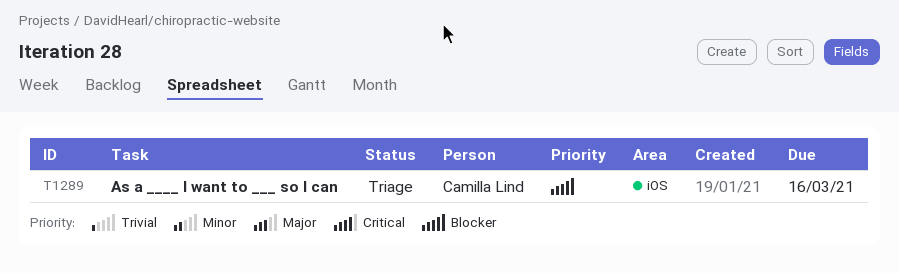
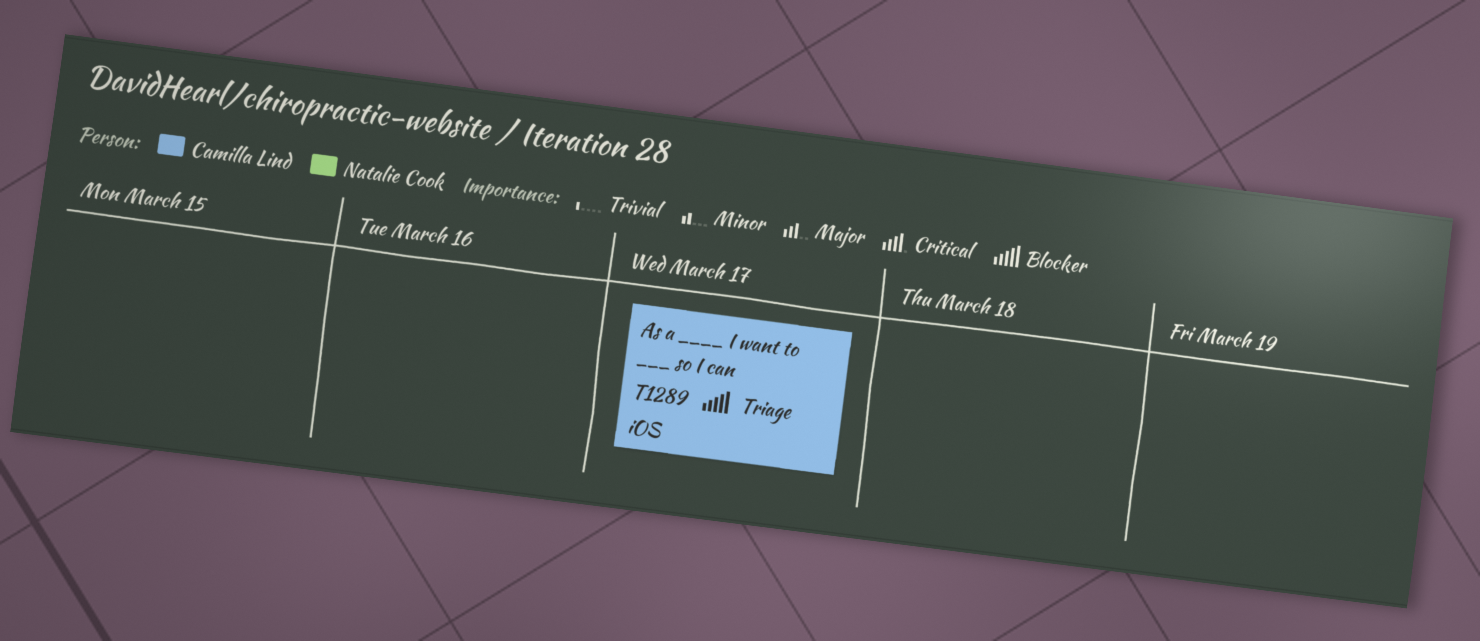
T1289, due: Mar 16 -> Mar 17

